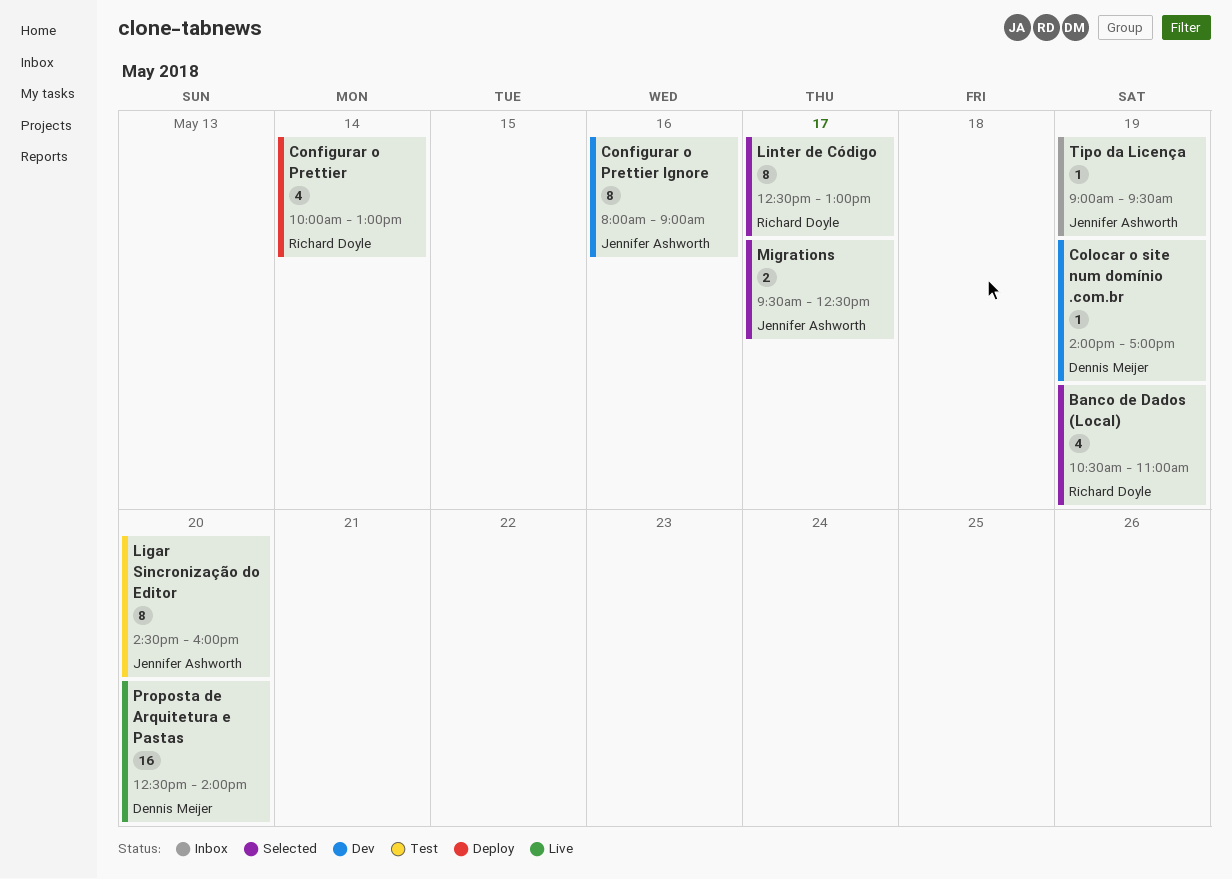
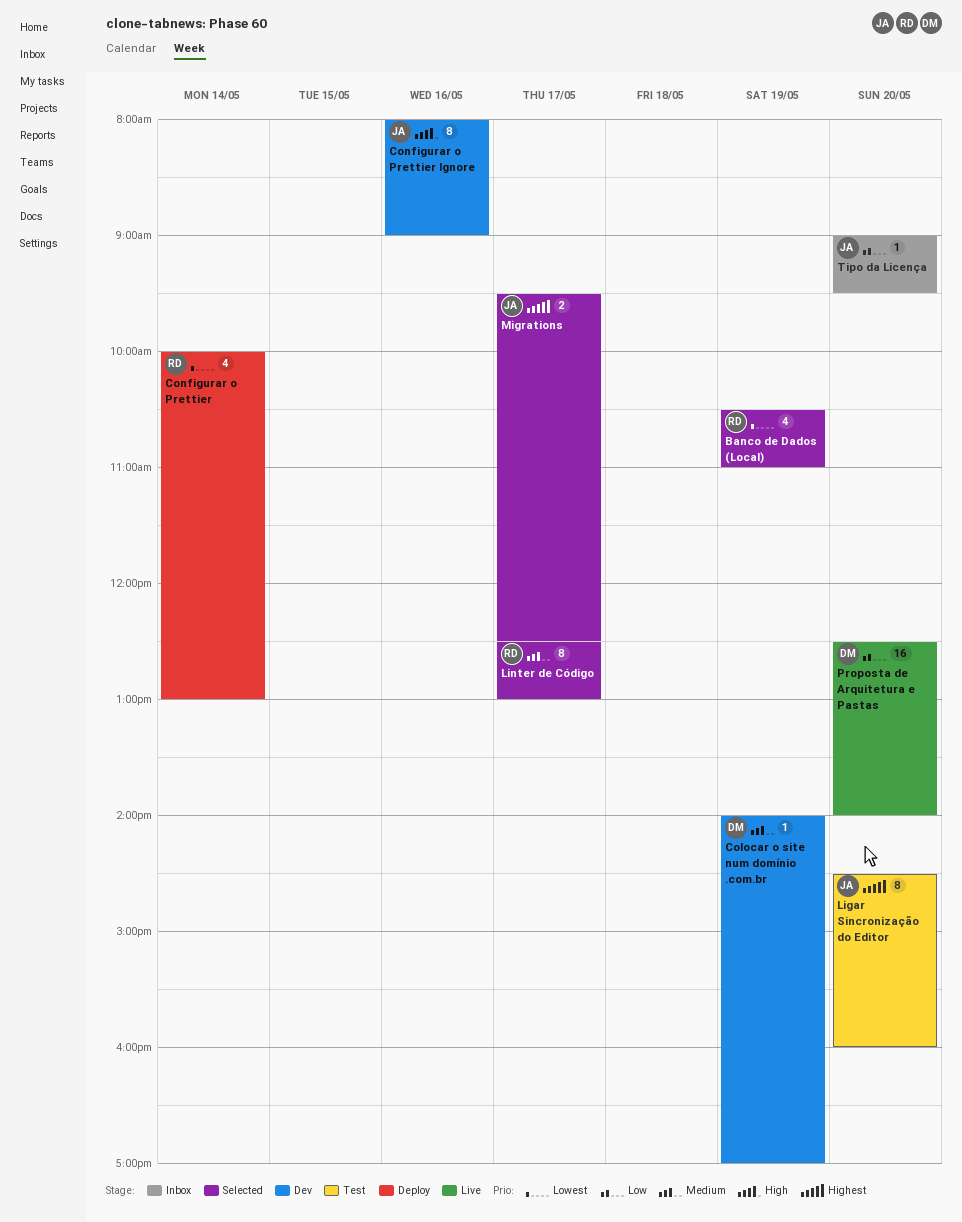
Tipo da Licença, day: May 19 -> May 20

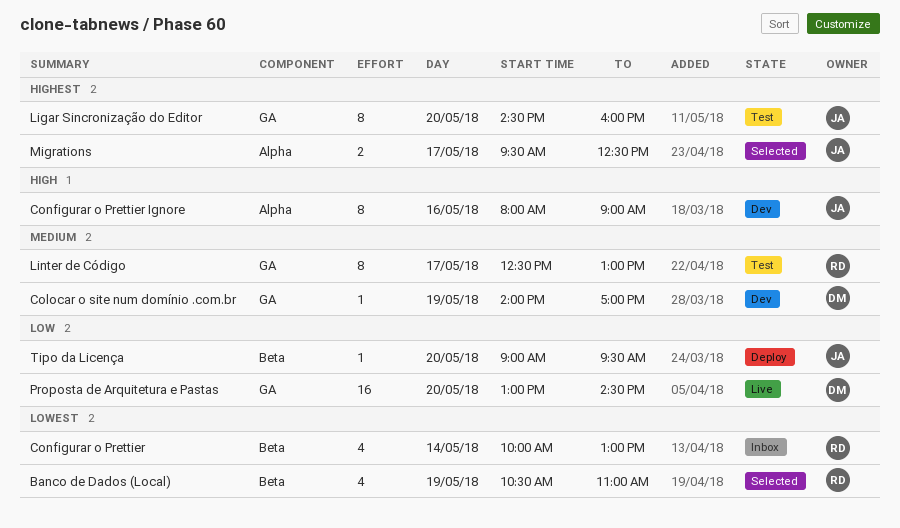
Configurar o Prettier, status: Deploy -> Inbox
Linter de Código, status: Selected -> Test
Proposta de Arquitetura e Pastas, begins: 12:30 -> 13:00
Proposta de Arquitetura e Pastas, ends: 14:00 -> 14:30
Tipo da Licença, status: Inbox -> Deploy

